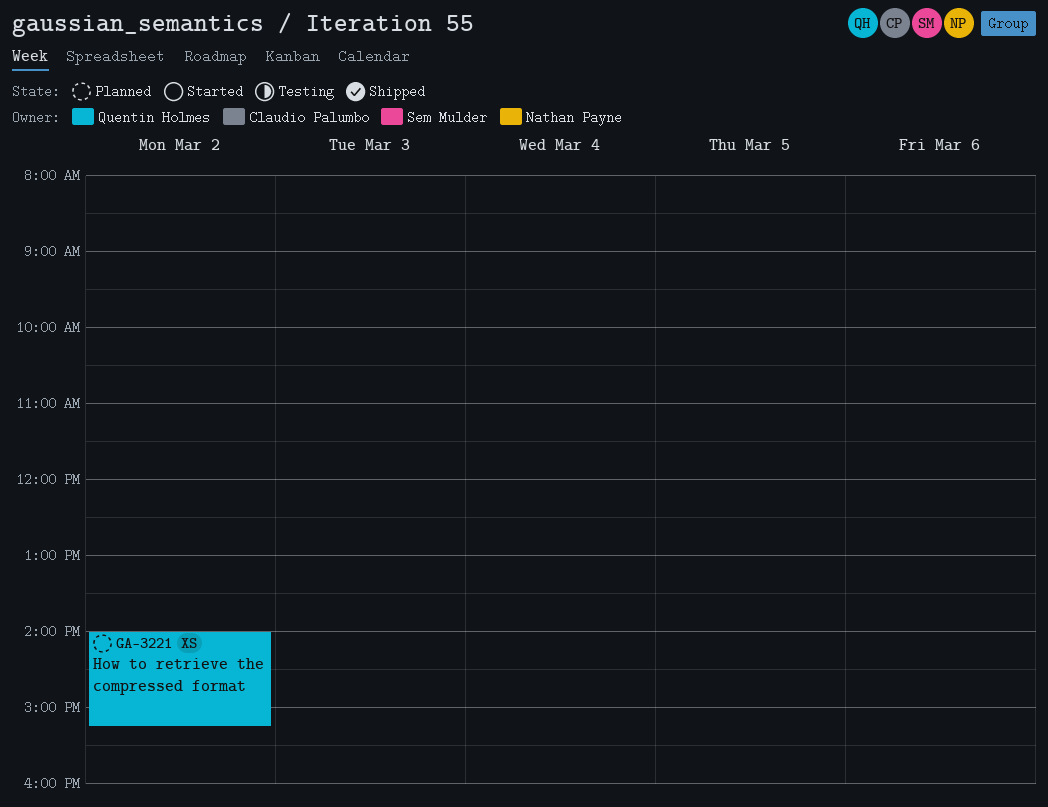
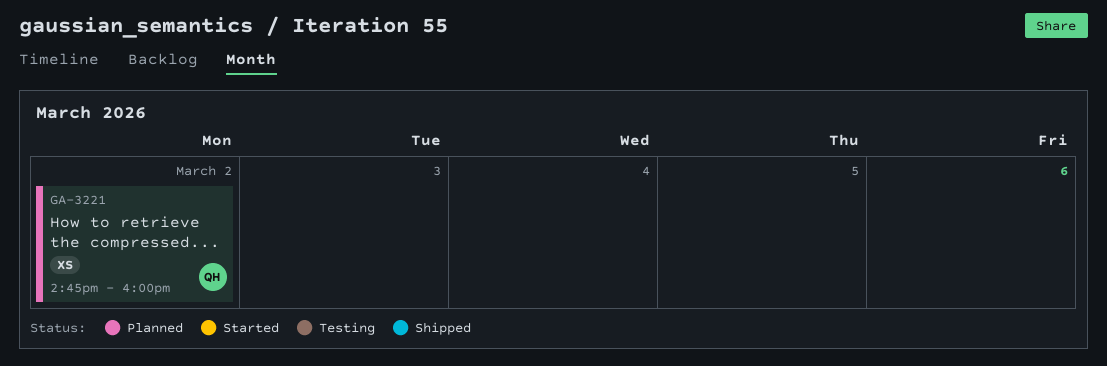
GA-3221, begins: 14:00 -> 14:45
GA-3221, ends: 15:15 -> 16:00

